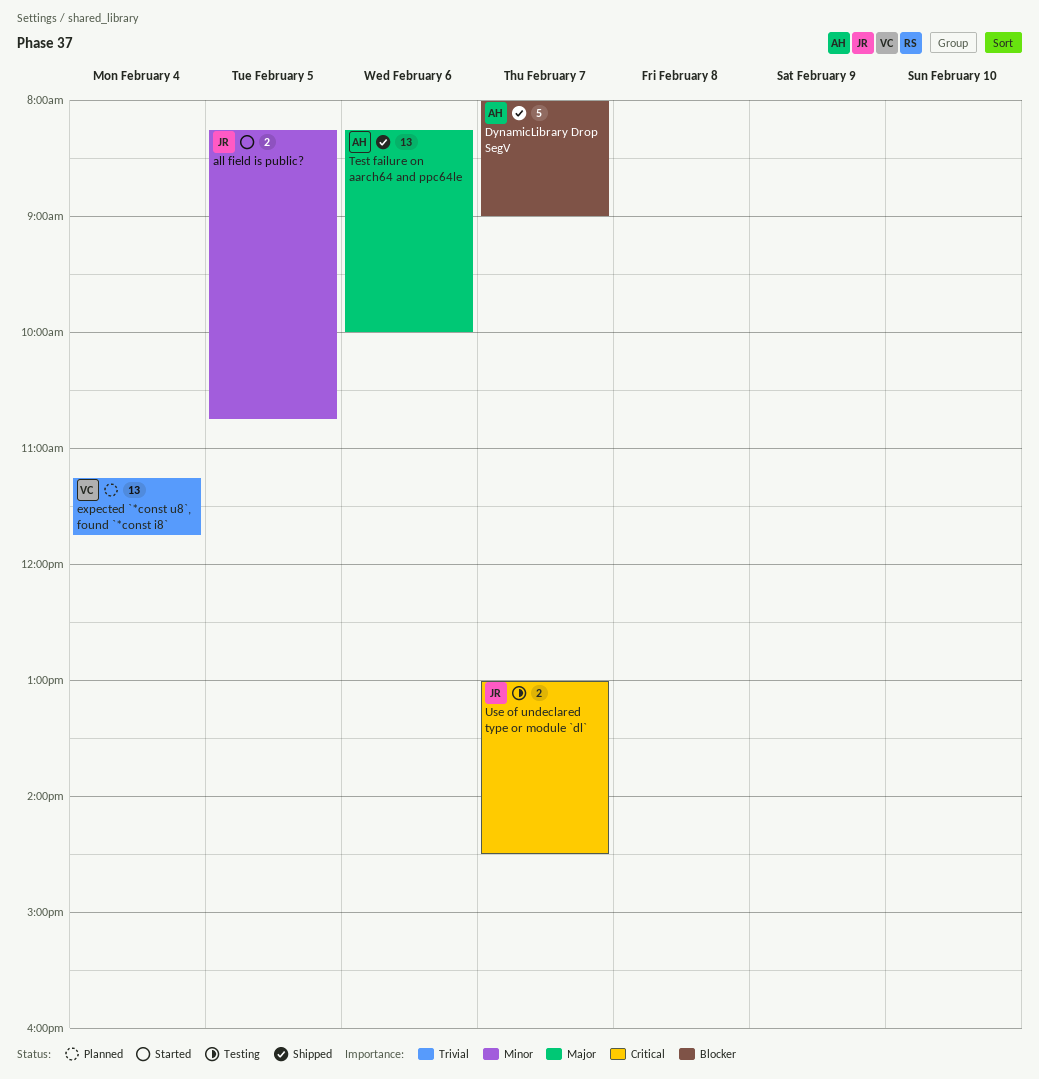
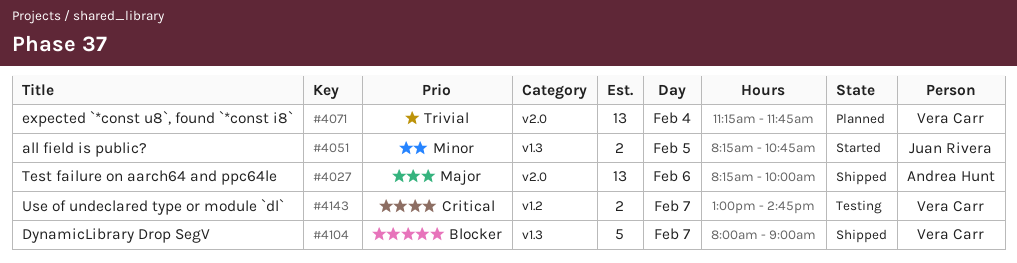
DynamicLibrary Drop SegV, owner: Andrea Hunt -> Vera Carr
Use of undeclared type or module `dl`, owner: Juan Rivera -> Vera Carr
Use of undeclared type or module `dl`, ends: 14:30 -> 14:45

